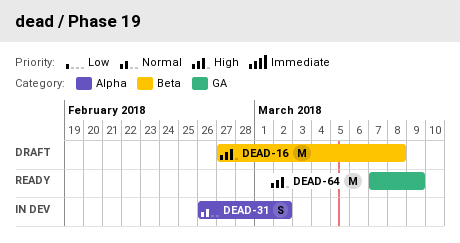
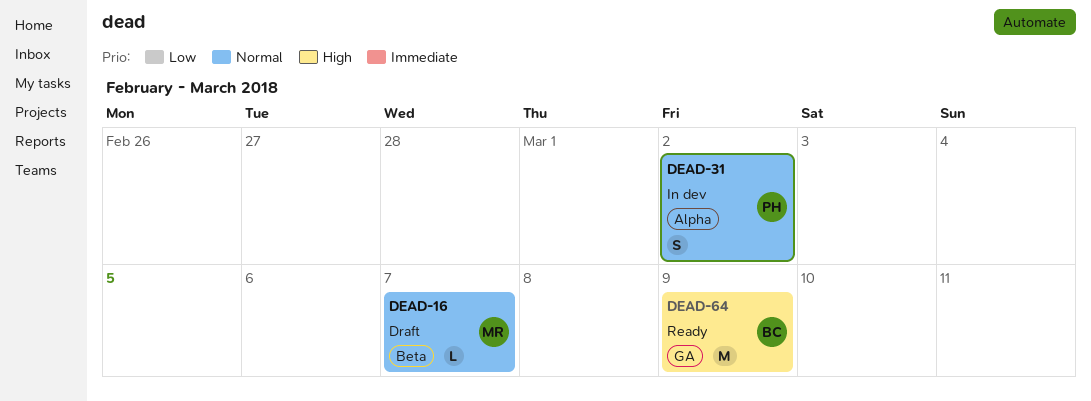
DEAD-16, priority: High -> Normal
DEAD-16, estimate: M -> L
DEAD-16, due: Mar 8 -> Mar 7

